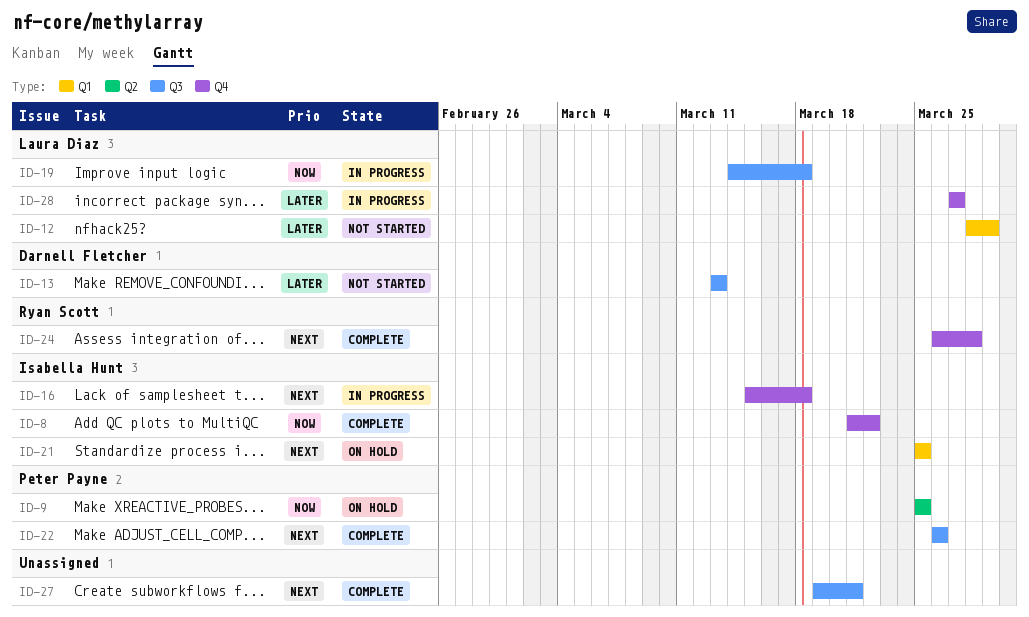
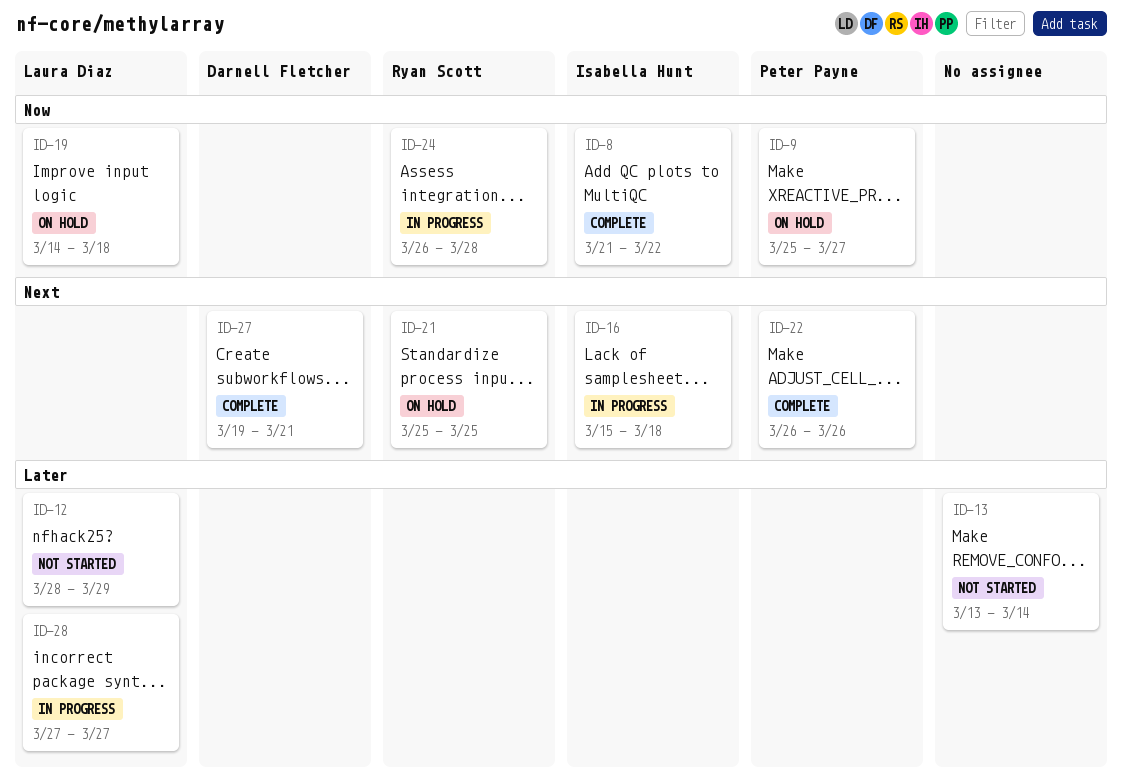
ID-9, due: Mar 25 -> Mar 27
ID-13, owner: Darnell Fletcher -> none
ID-13, due: Mar 13 -> Mar 14
ID-19, status: In progress -> On hold
ID-21, owner: Isabella Hunt -> Ryan Scott
ID-24, status: Complete -> In progress
ID-24, priority: Next -> Now
ID-27, owner: none -> Darnell Fletcher

